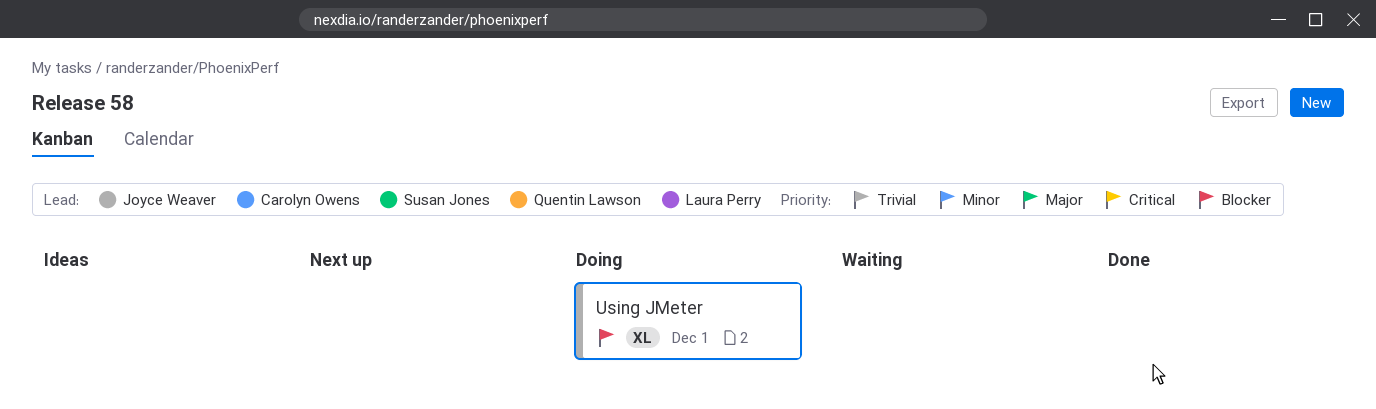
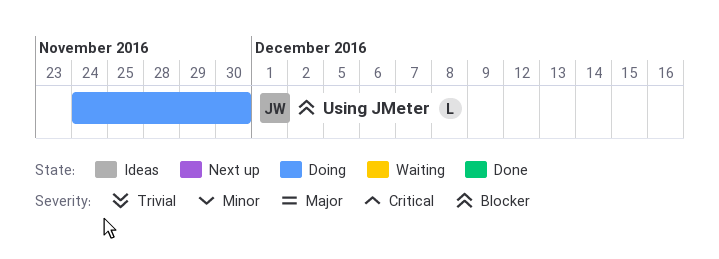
Using JMeter, estimate: XL -> L
Using JMeter, due: Dec 1 -> Nov 30

